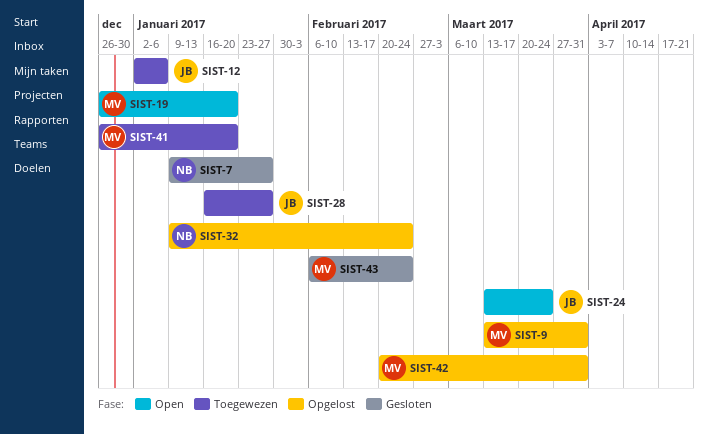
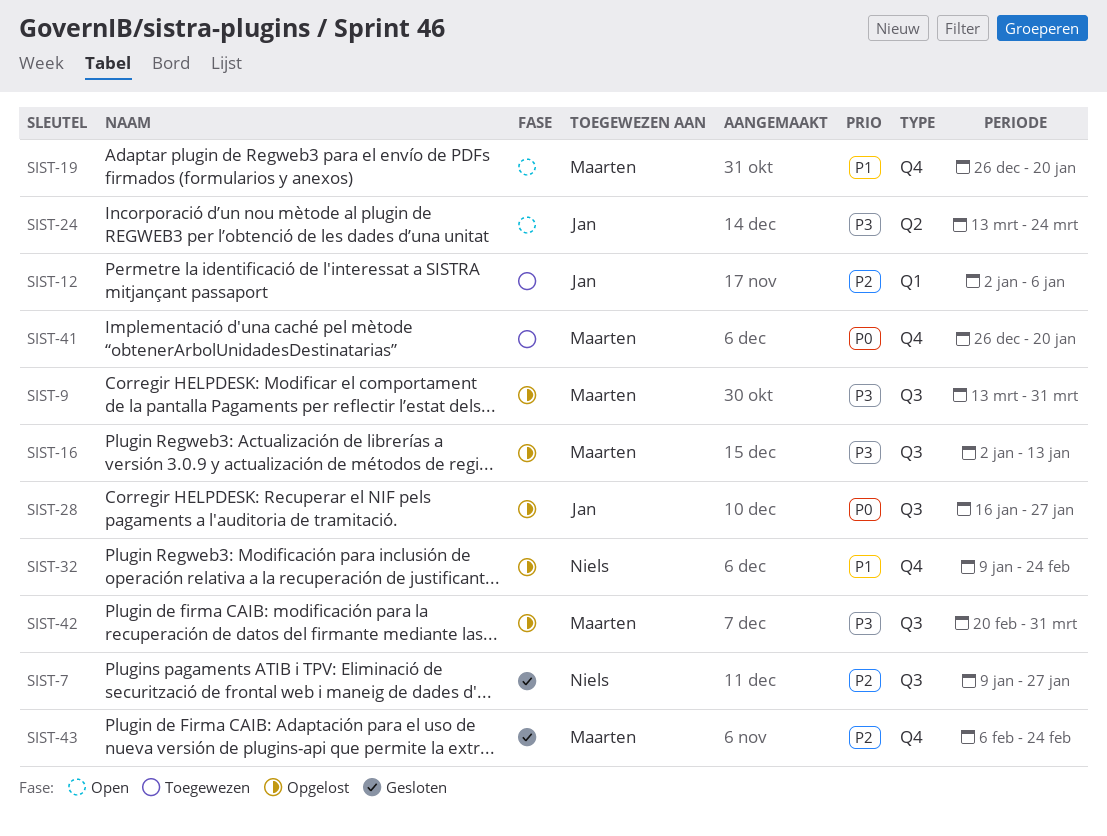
SIST-16: none -> present
SIST-28, status: Toegewezen -> Opgelost

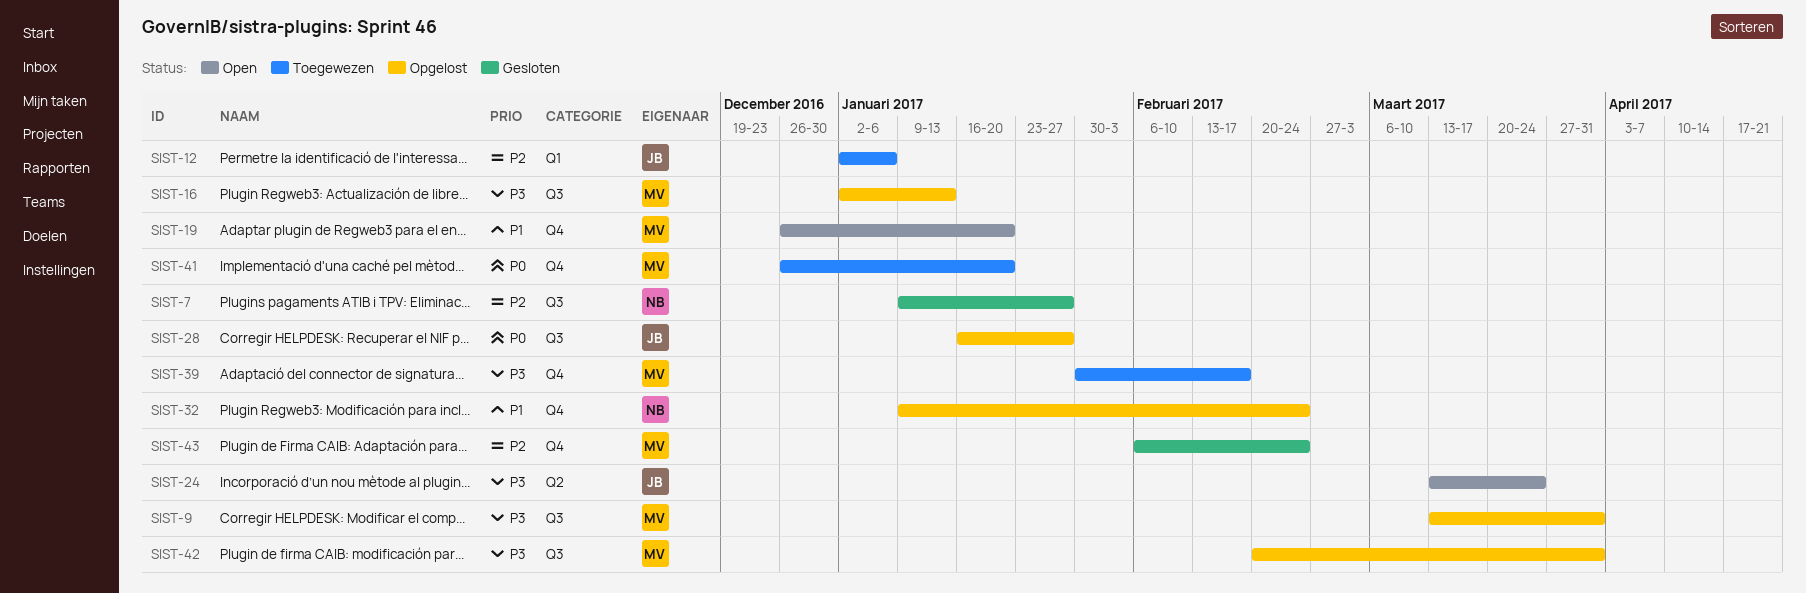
SIST-39: none -> present

